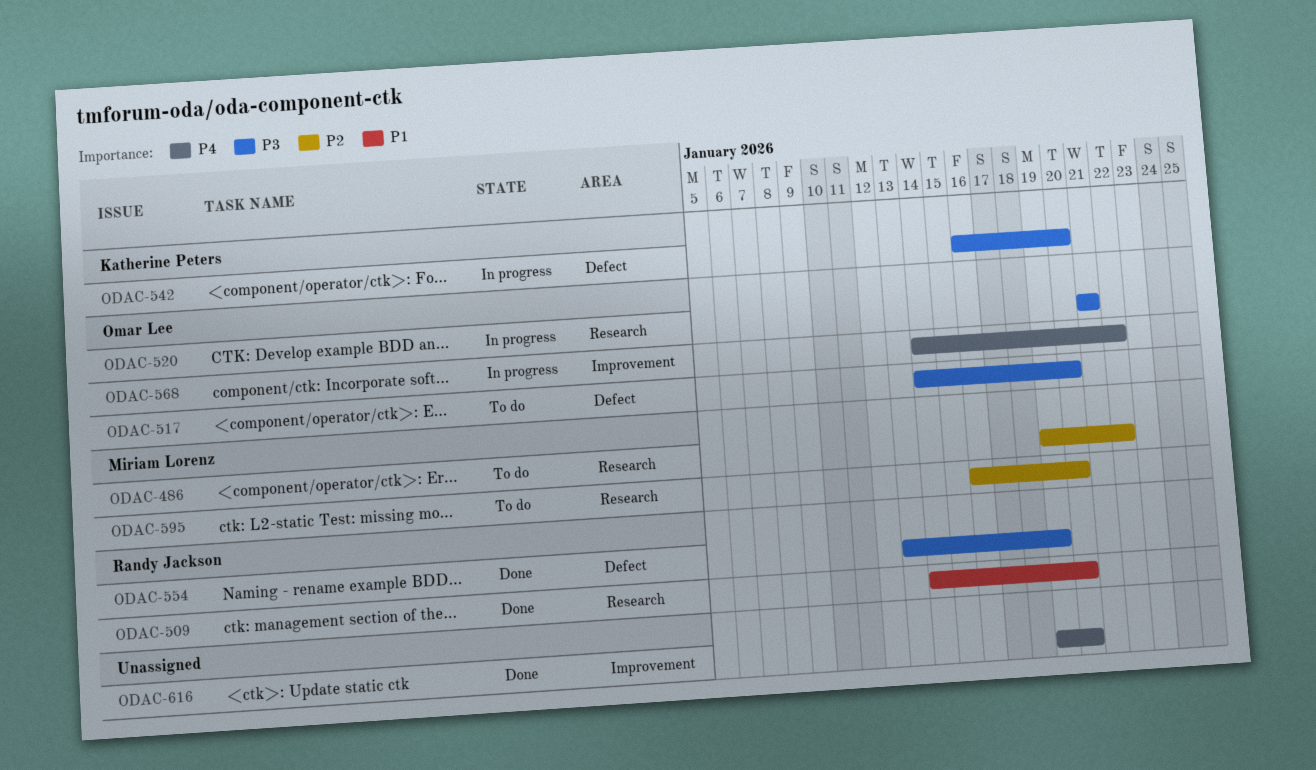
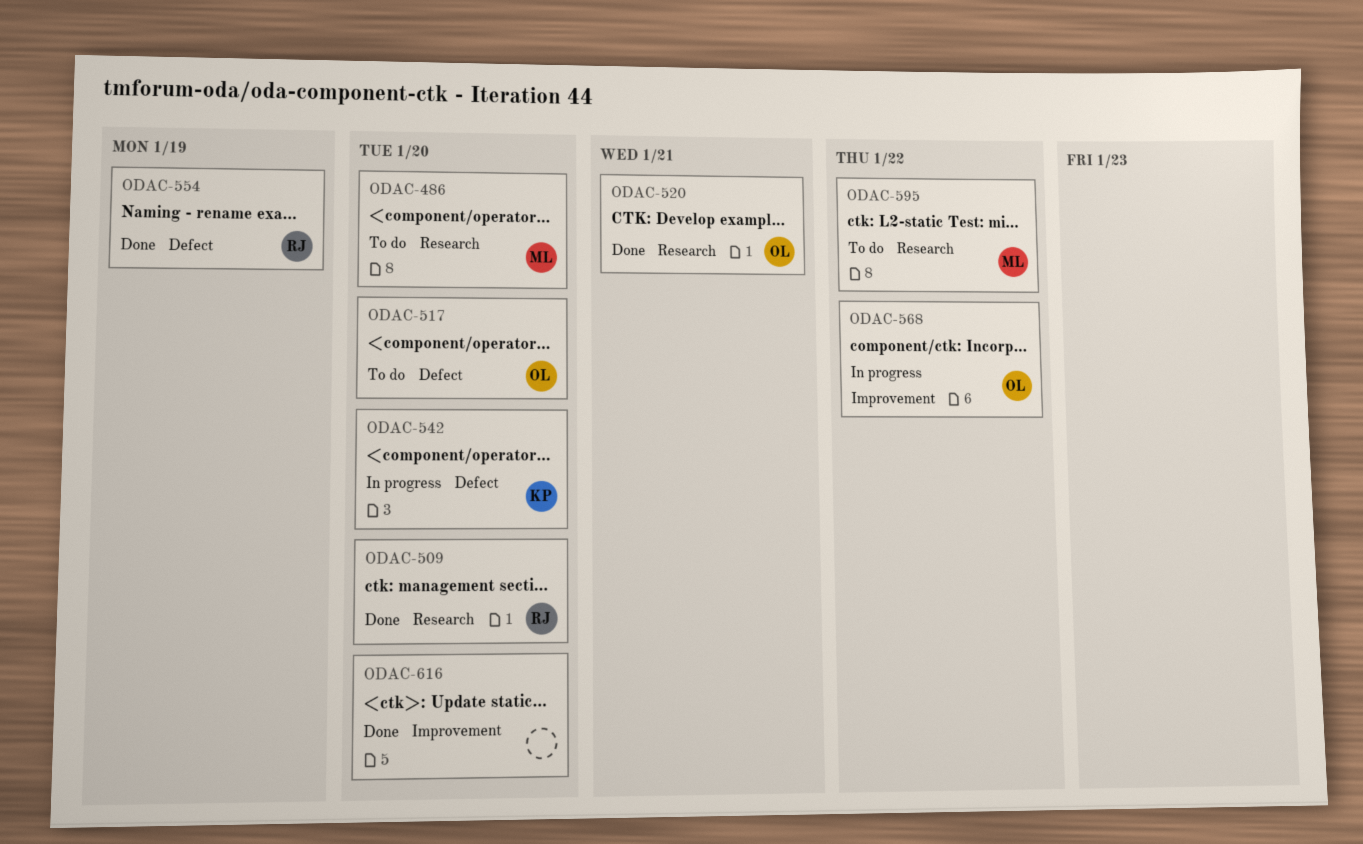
ODAC-486, due: Jan 22 -> Jan 20
ODAC-520, status: In progress -> Done
ODAC-595, due: Jan 20 -> Jan 22

